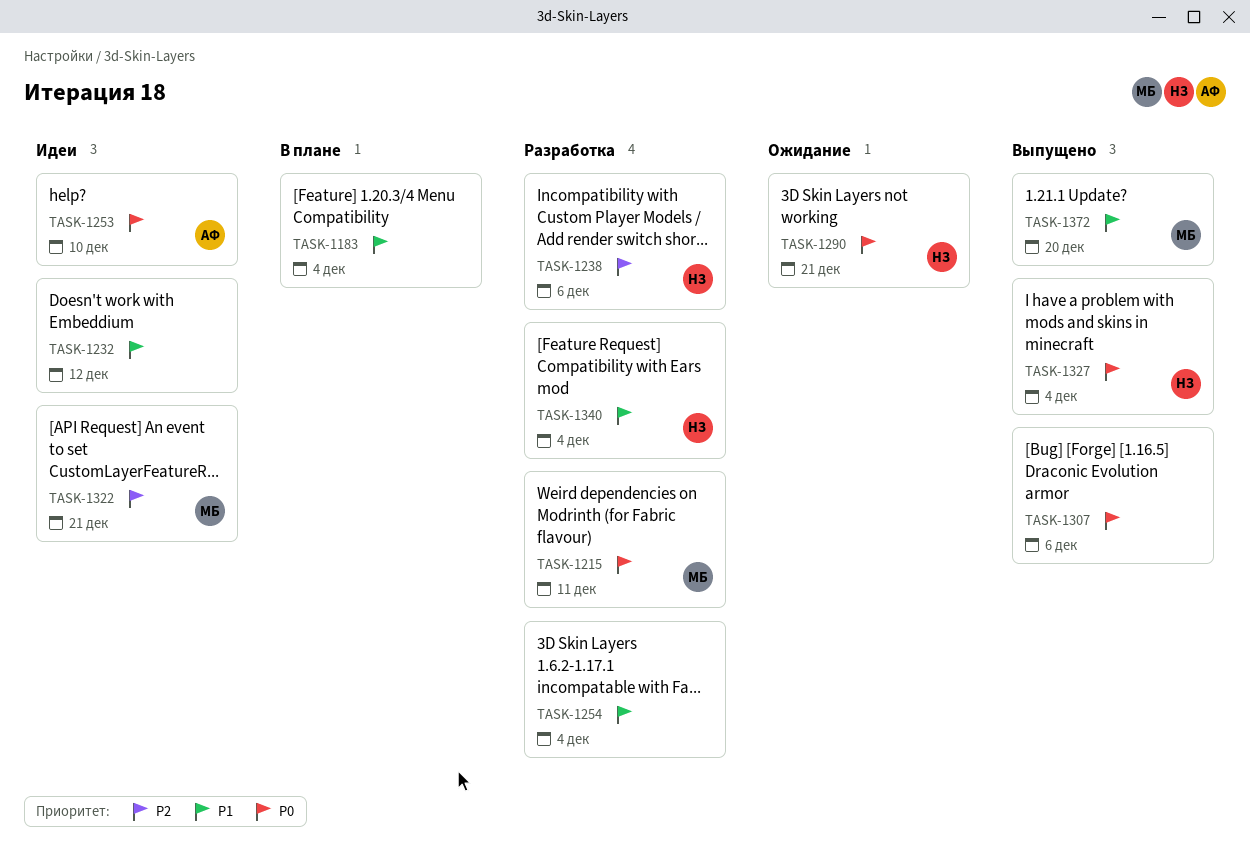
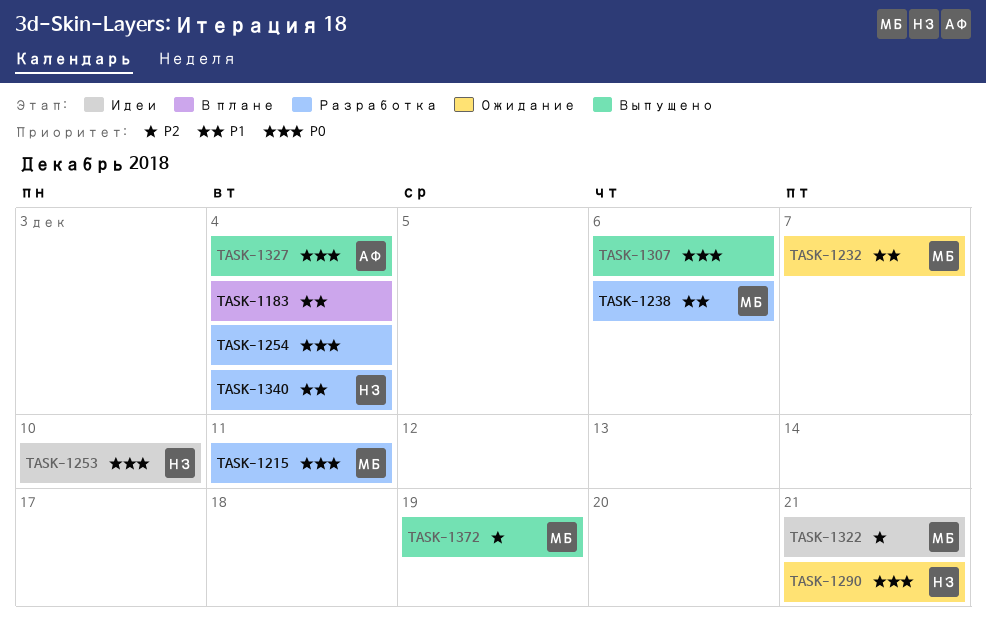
TASK-1232, status: Идеи -> Ожидание
TASK-1232, owner: none -> МБ
TASK-1232, due: Dec 12 -> Dec 7
TASK-1238, owner: НЗ -> МБ
TASK-1238, priority: P2 -> P1
TASK-1253, owner: АФ -> НЗ
TASK-1254, priority: P1 -> P0
TASK-1327, owner: НЗ -> АФ
TASK-1372, priority: P1 -> P2
TASK-1372, due: Dec 20 -> Dec 19

